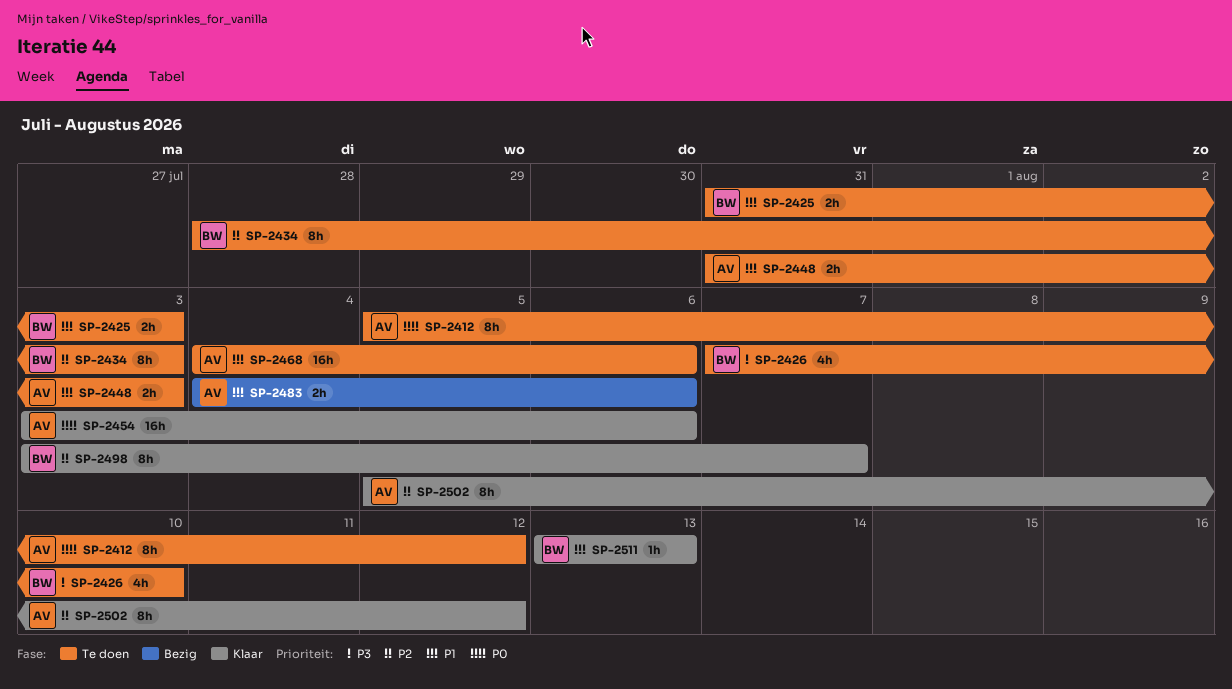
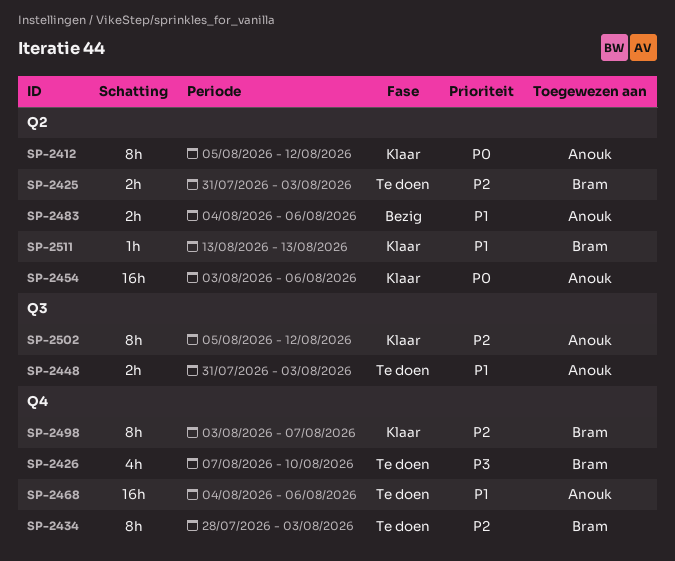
SP-2412, status: Te doen -> Klaar
SP-2425, priority: P1 -> P2

